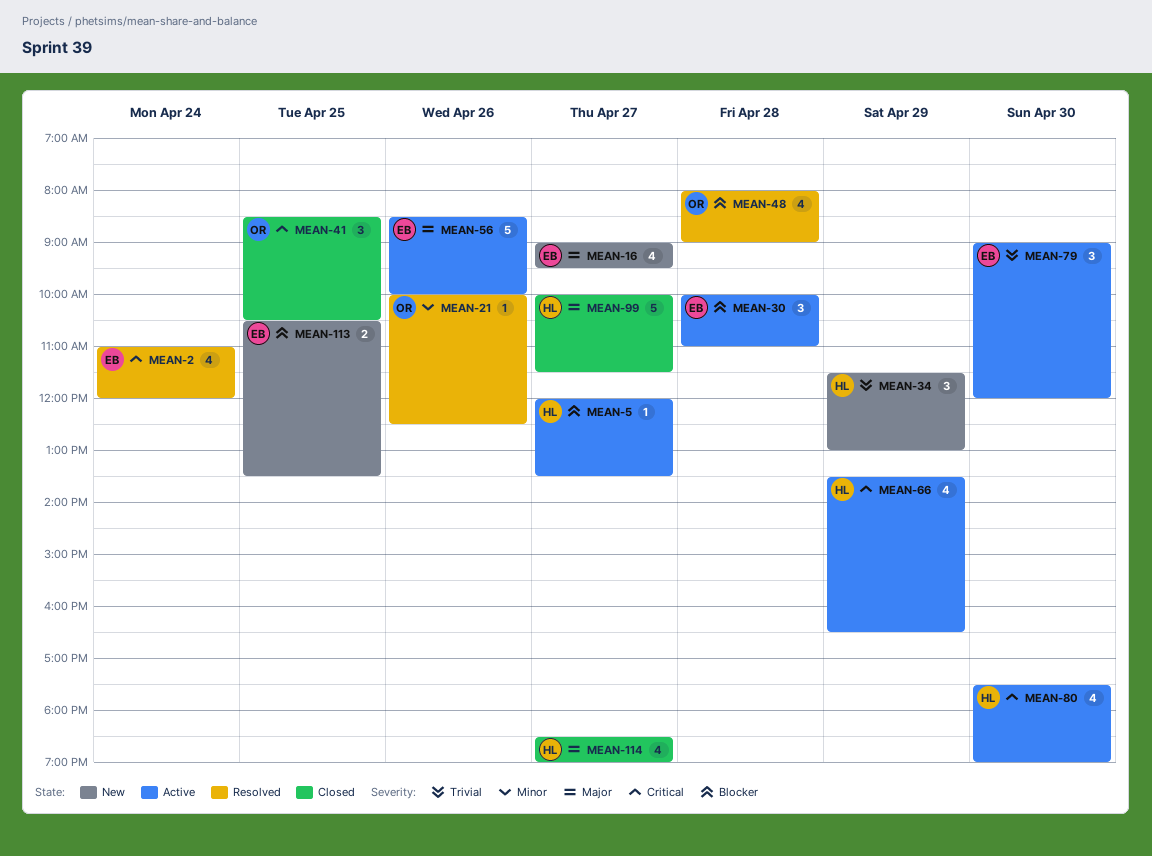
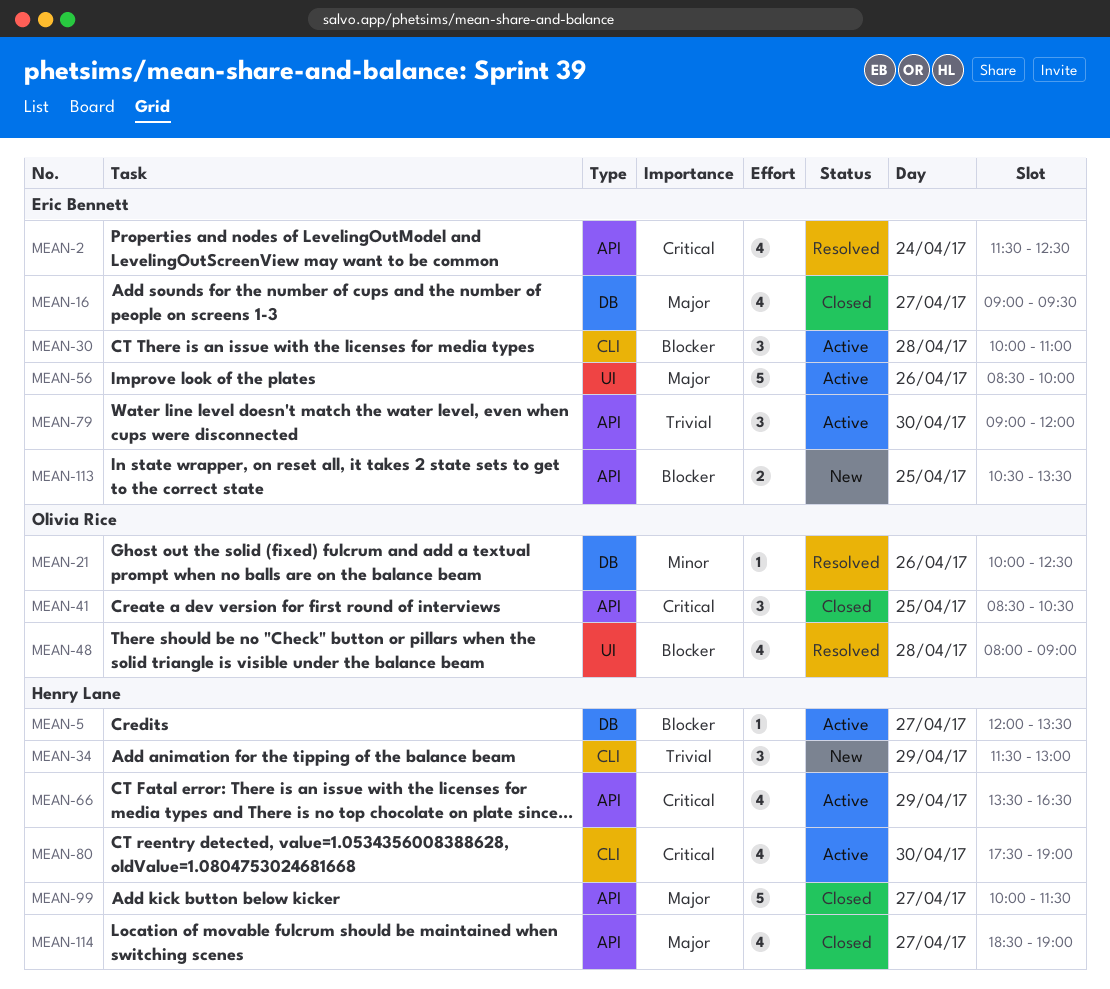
MEAN-2, begins: 11:00 -> 11:30
MEAN-2, ends: 12:00 -> 12:30
MEAN-16, status: New -> Closed

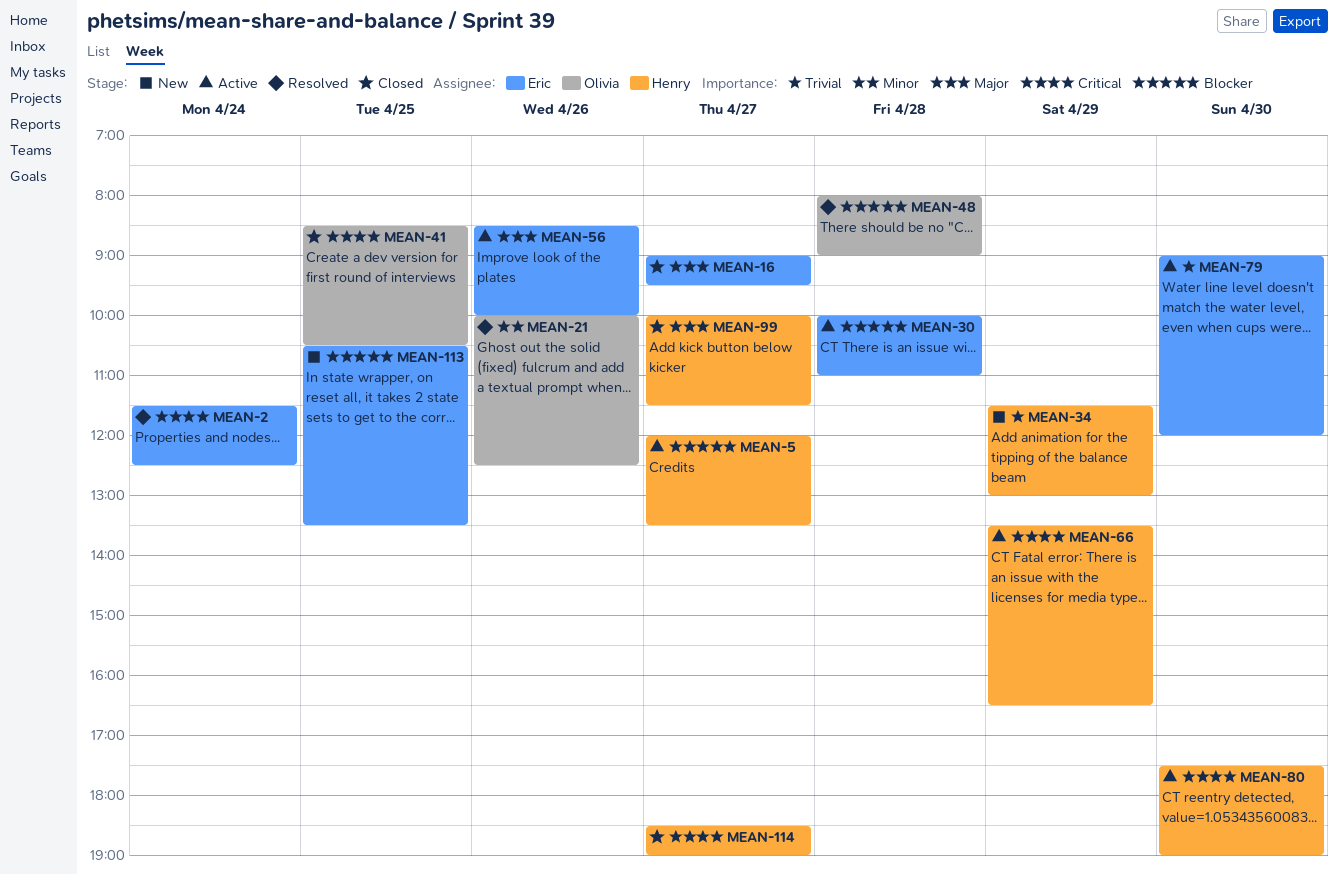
MEAN-114, priority: Major -> Critical

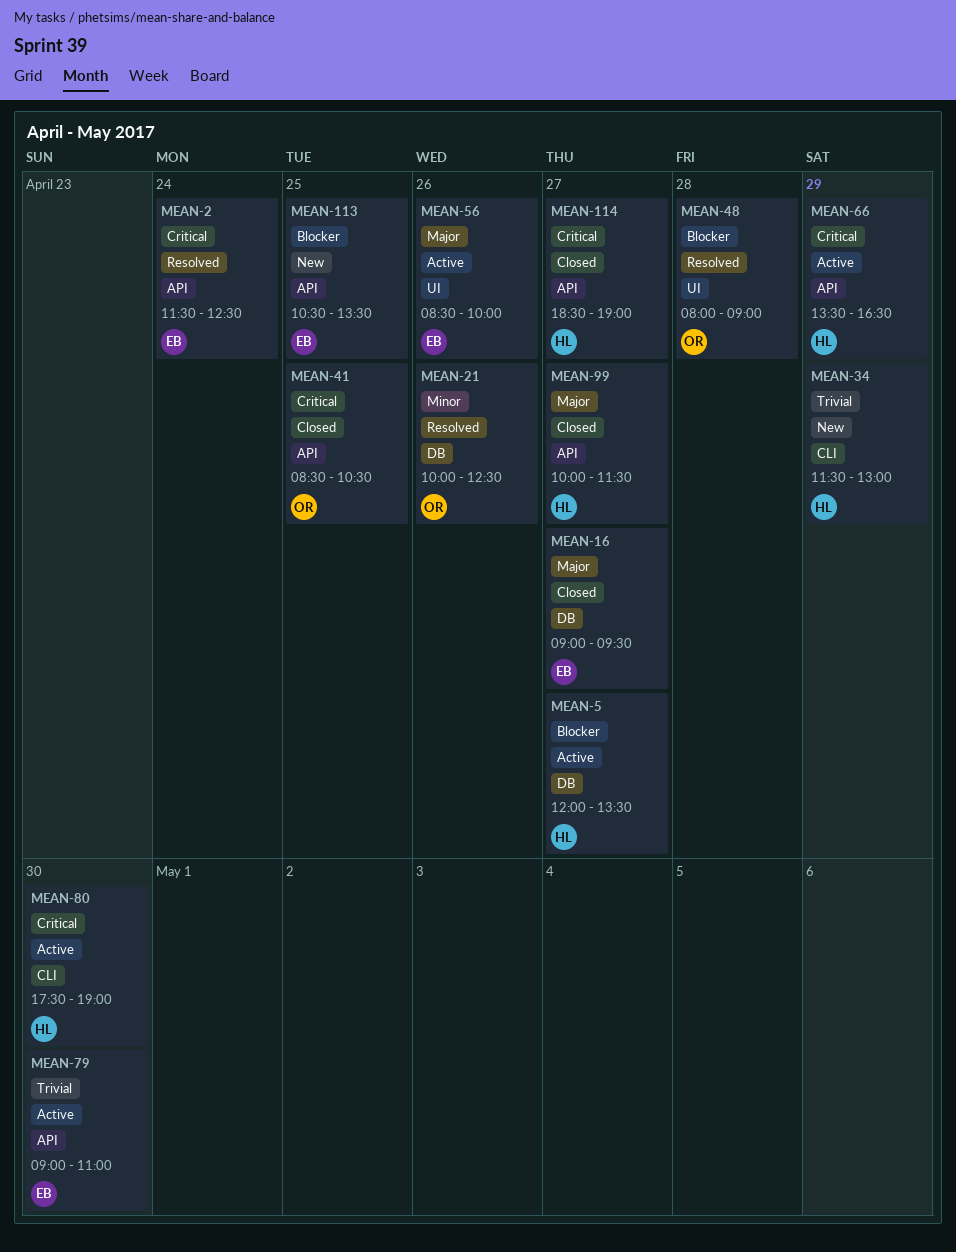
MEAN-30: present -> none
MEAN-79, ends: 12:00 -> 11:00

